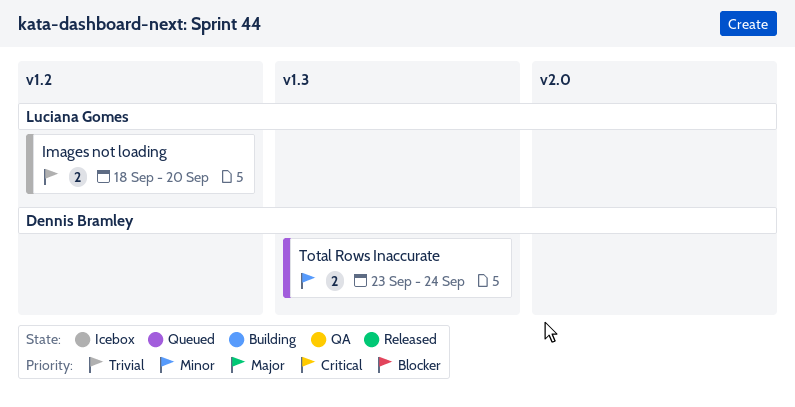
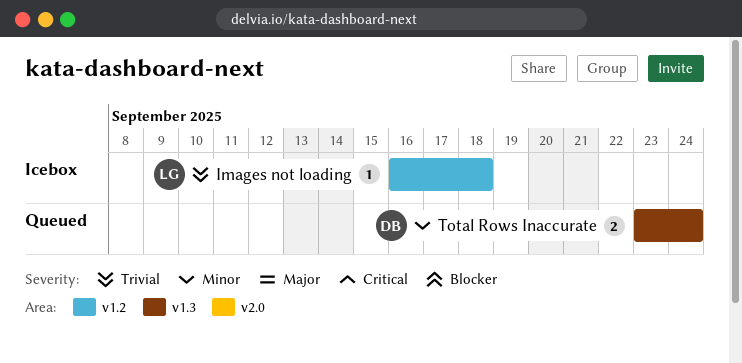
Images not loading, estimate: 2 -> 1
Images not loading, start: Sep 18 -> Sep 16
Images not loading, due: Sep 20 -> Sep 18

